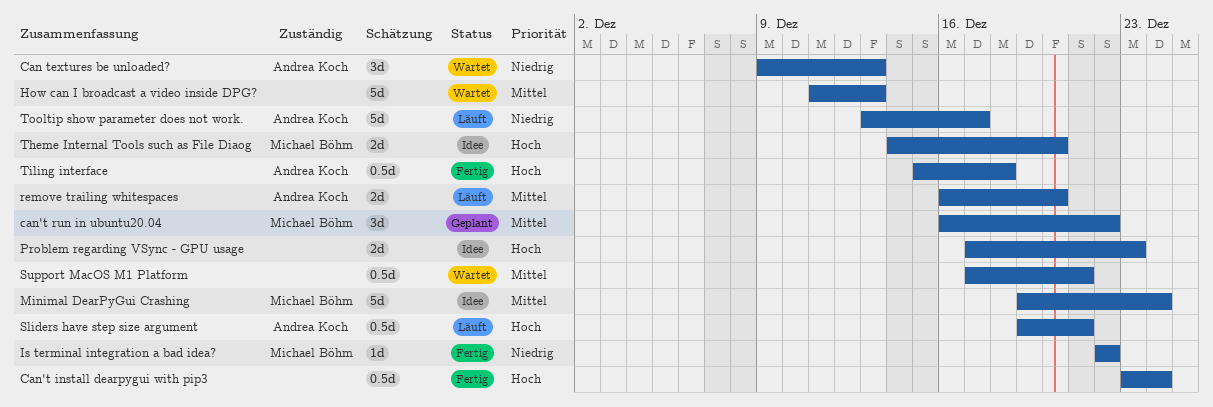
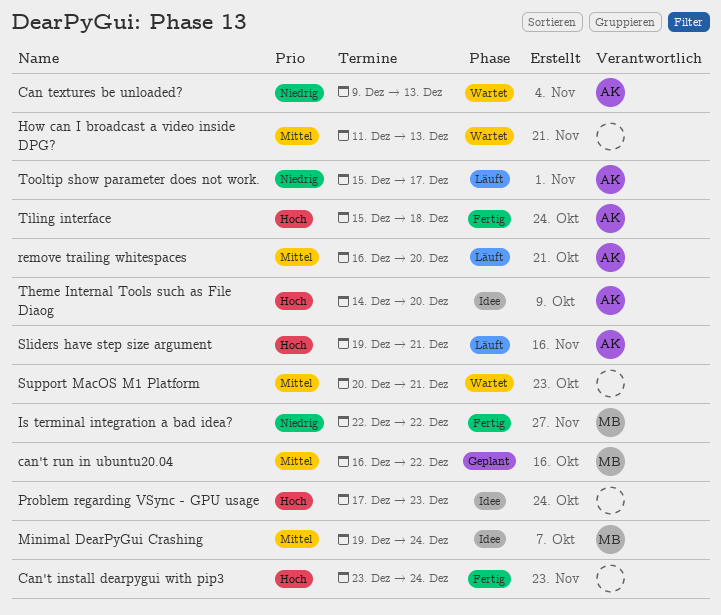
Support MacOS M1 Platform, start: Dec 17 -> Dec 20
Theme Internal Tools such as File Diaog, owner: Michael Böhm -> Andrea Koch
Tooltip show parameter does not work., start: Dec 13 -> Dec 15

